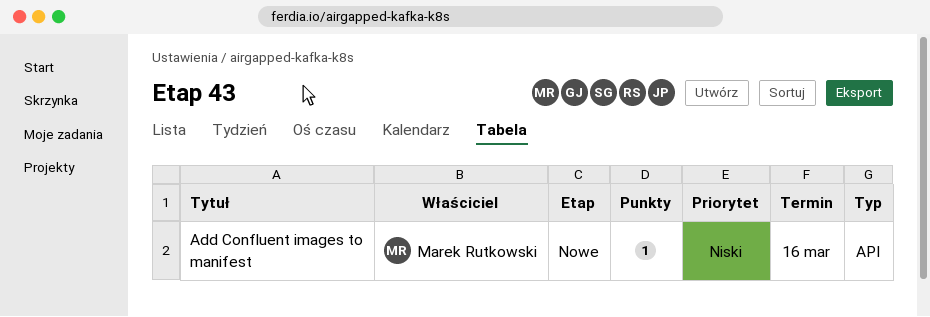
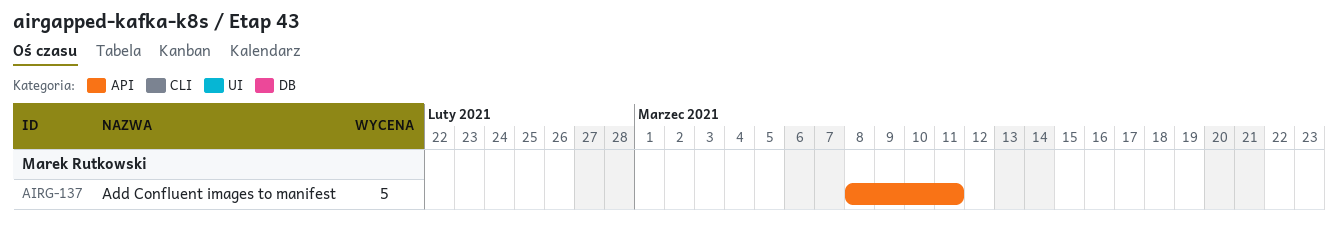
Add Confluent images to manifest, estimate: 1 -> 5
Add Confluent images to manifest, due: Mar 16 -> Mar 11

